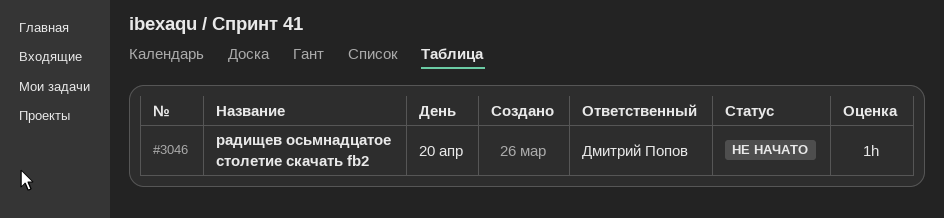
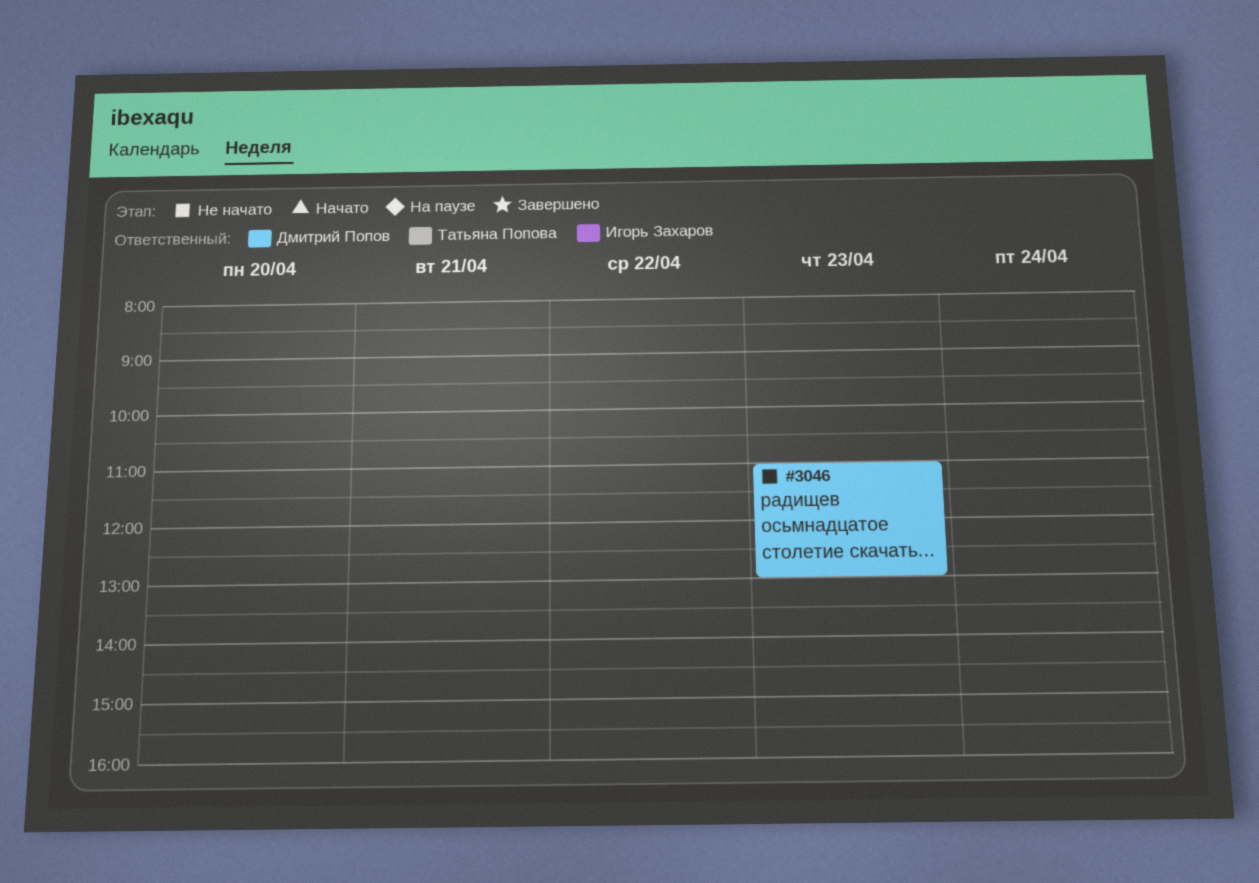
#3046, day: Apr 20 -> Apr 23

